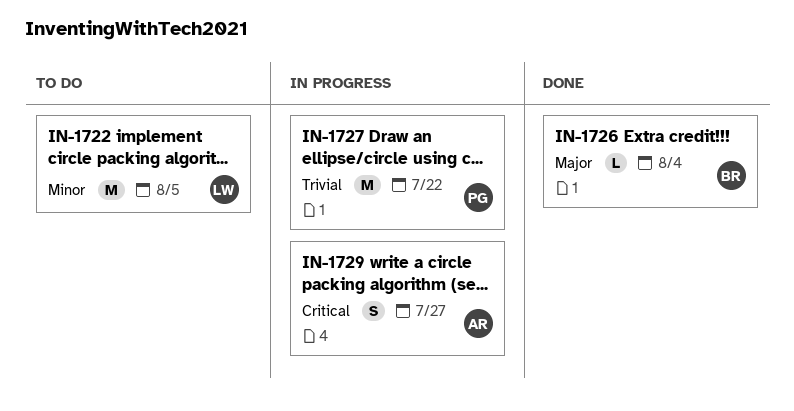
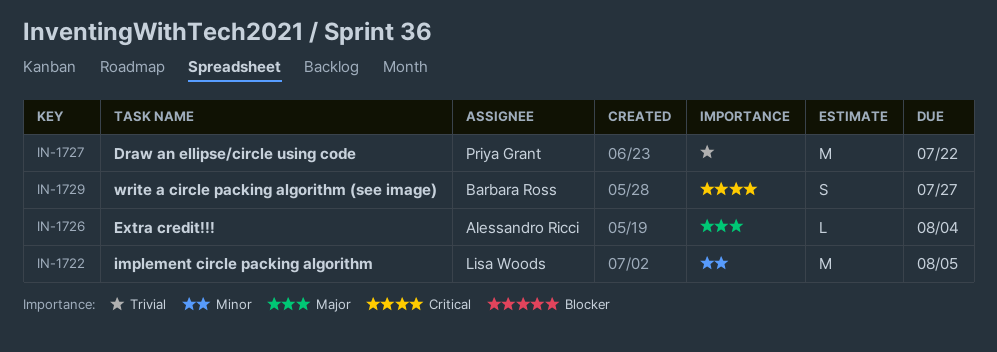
IN-1726, owner: Barbara Ross -> Alessandro Ricci
IN-1729, owner: Alessandro Ricci -> Barbara Ross

